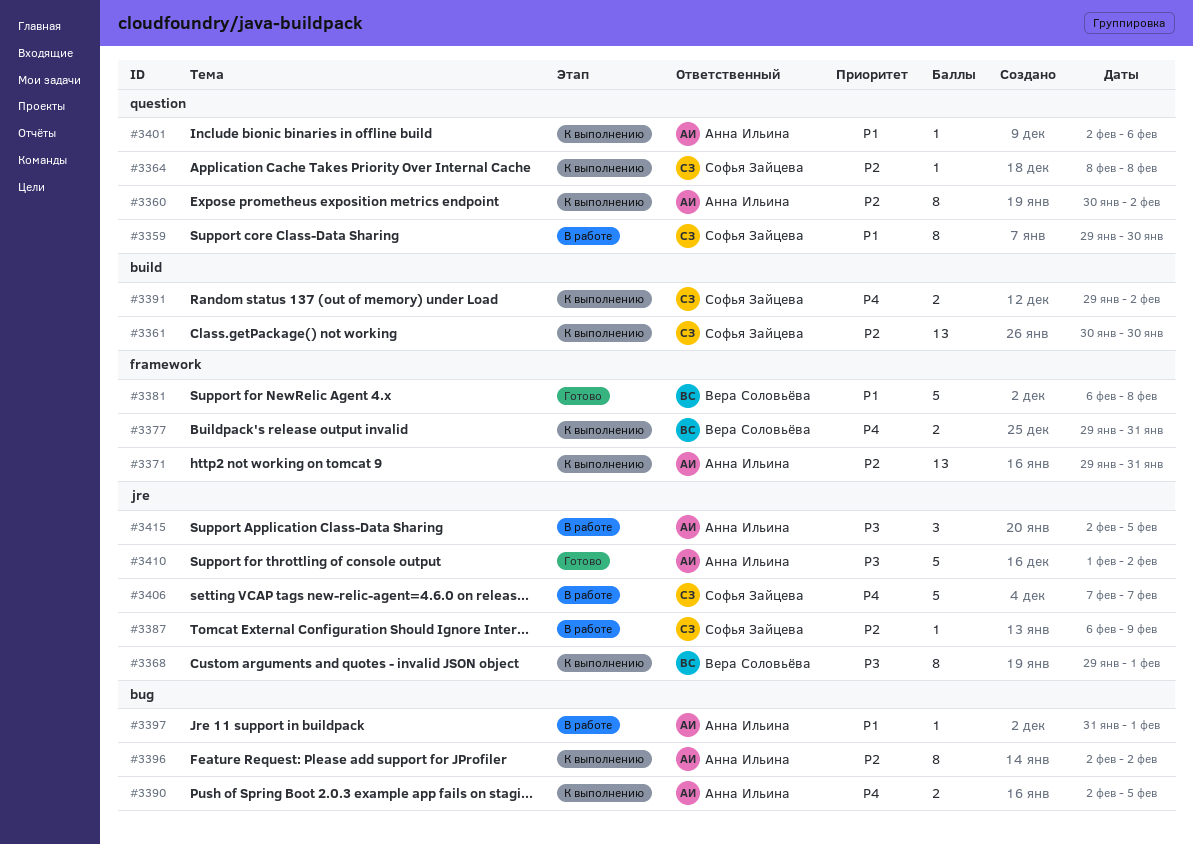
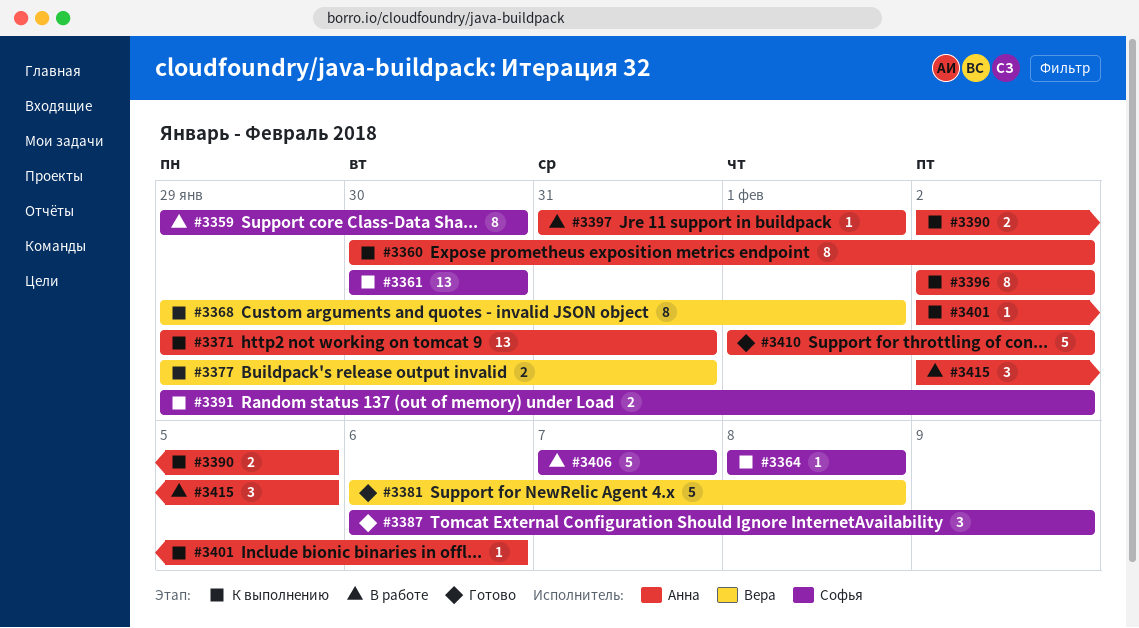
#3387, status: В работе -> Готово
#3387, estimate: 1 -> 3

